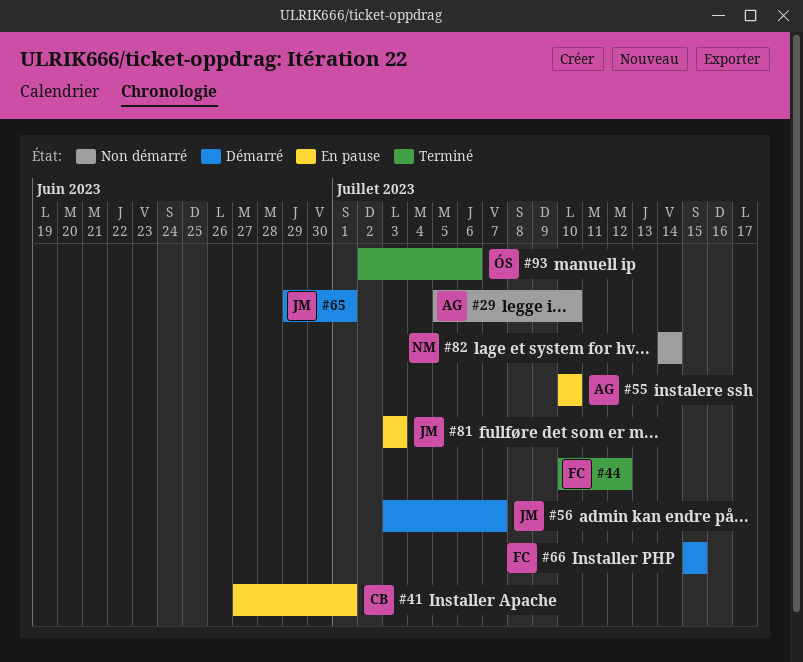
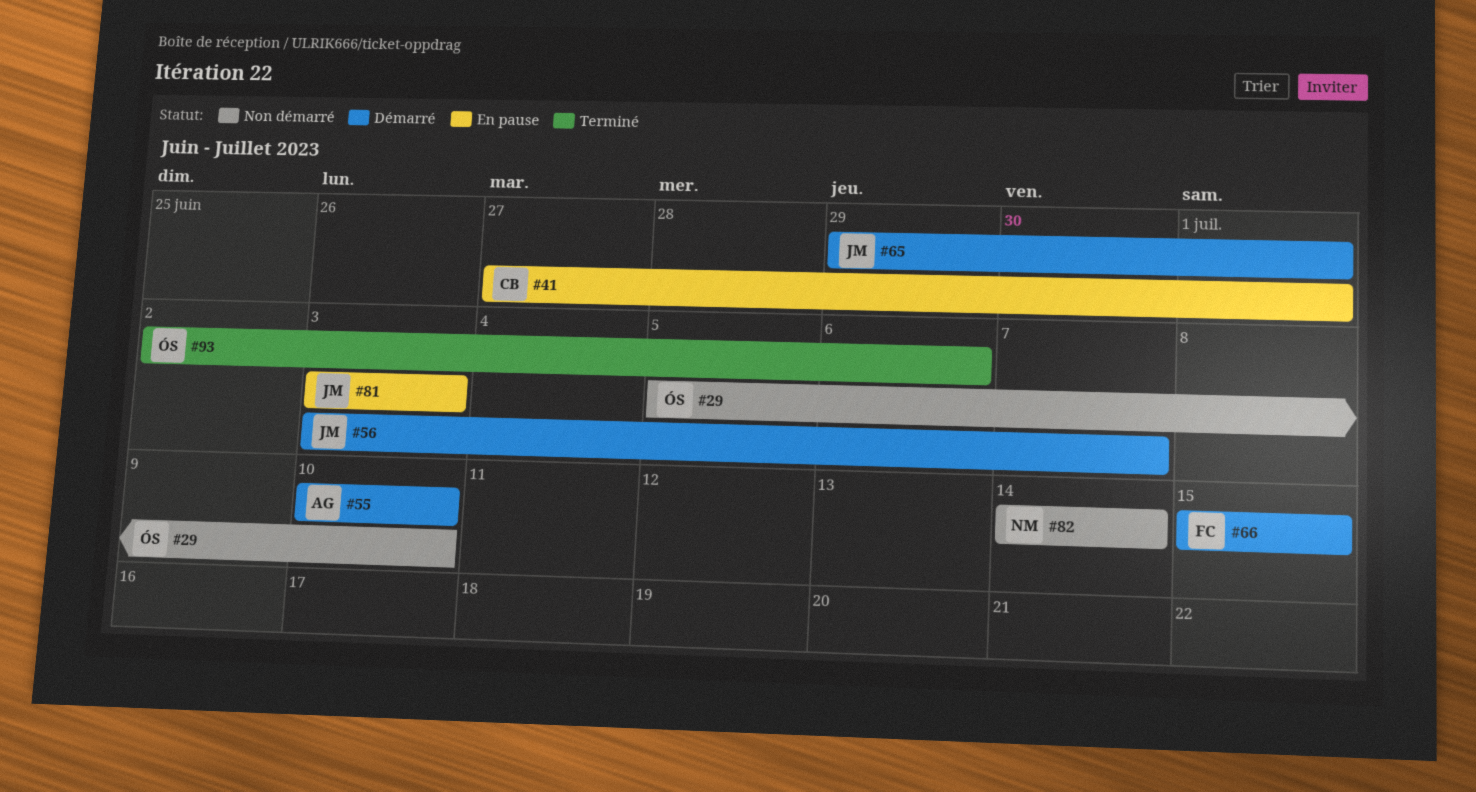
#29, owner: AG -> ÓS
#44: present -> none
#55, status: En pause -> Démarré

